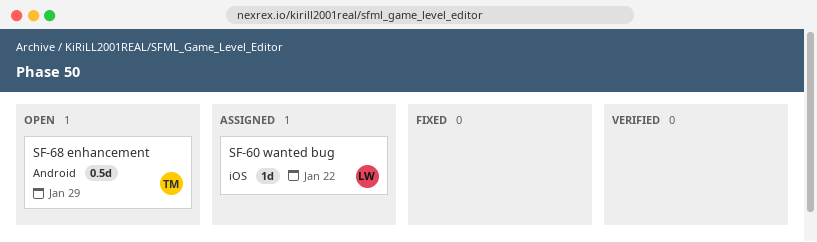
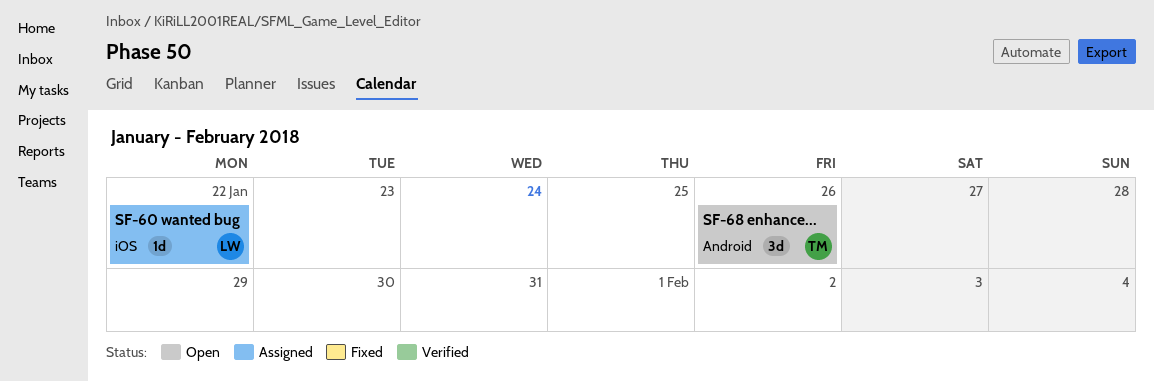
SF-68, estimate: 0.5d -> 3d
SF-68, due: Jan 29 -> Jan 26

